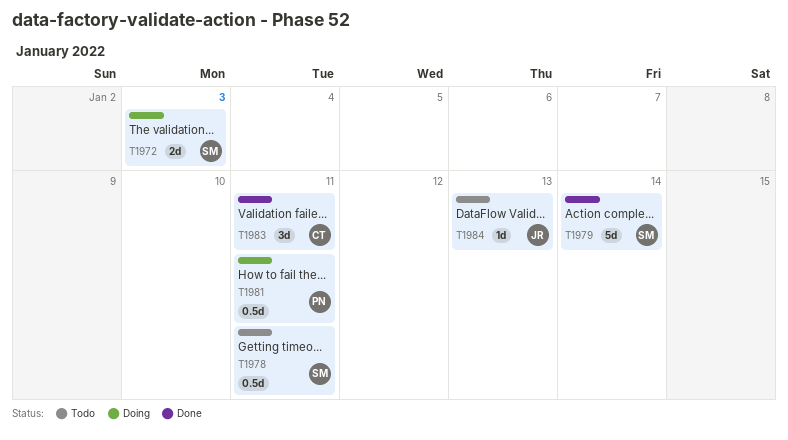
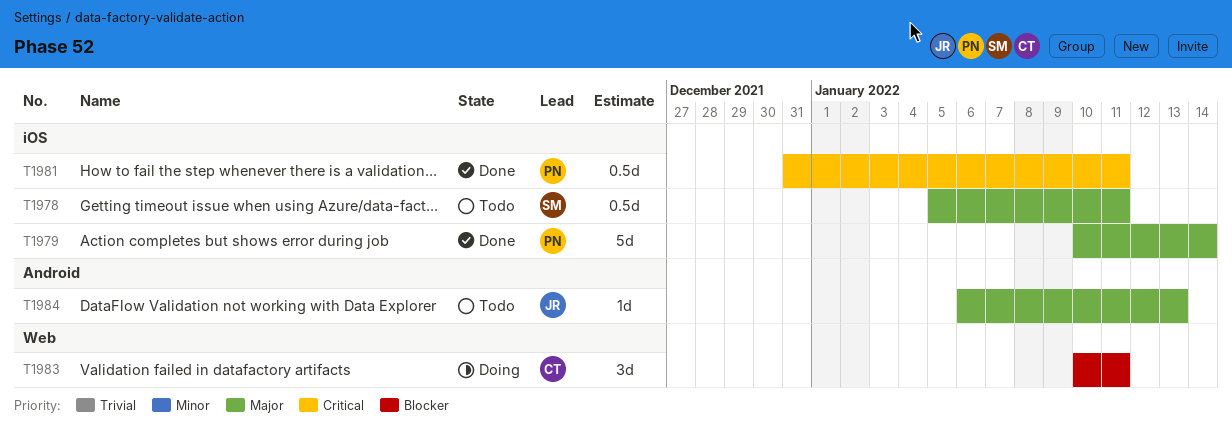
T1972: present -> none
T1979, owner: SM -> PN
T1981, status: Doing -> Done
T1983, status: Done -> Doing

